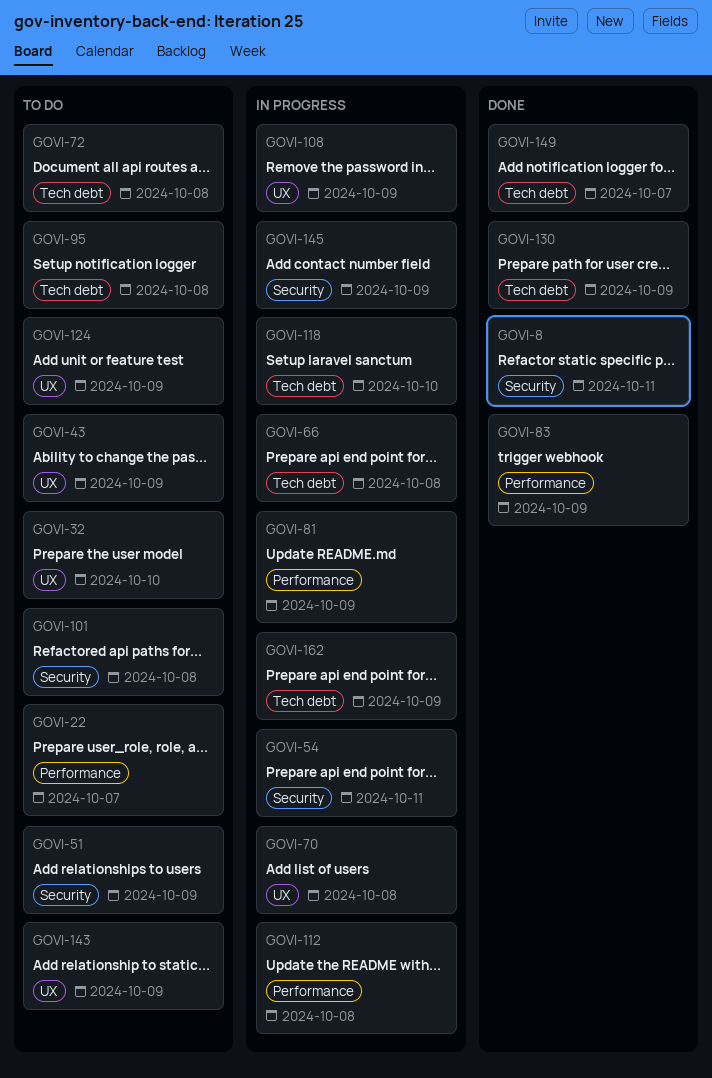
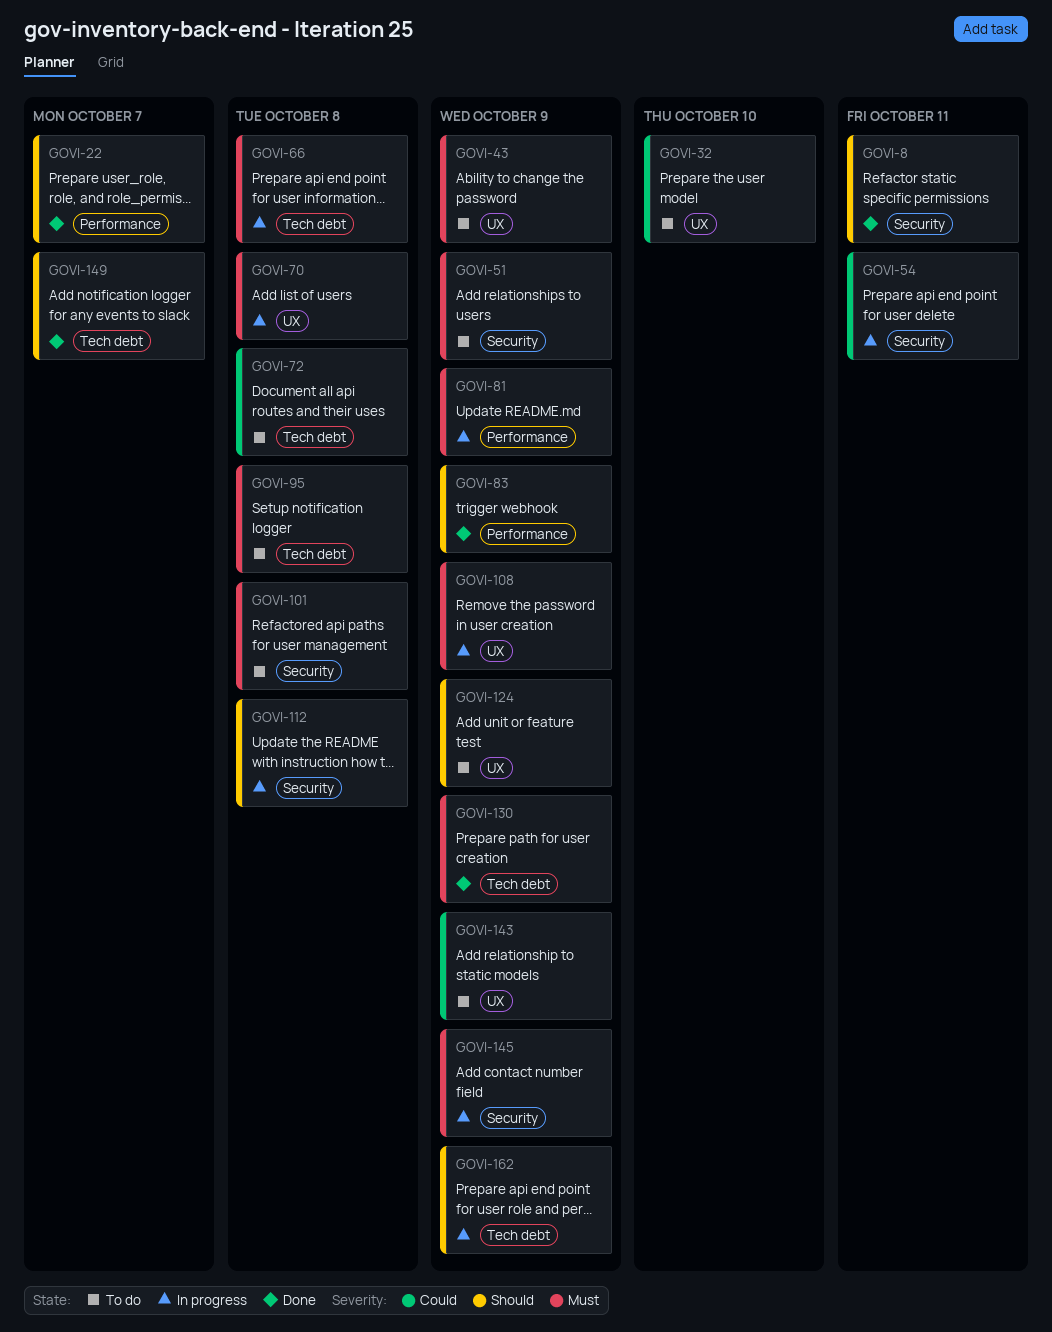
GOVI-22, status: To do -> Done
GOVI-112, label: Performance -> Security
GOVI-118: present -> none

